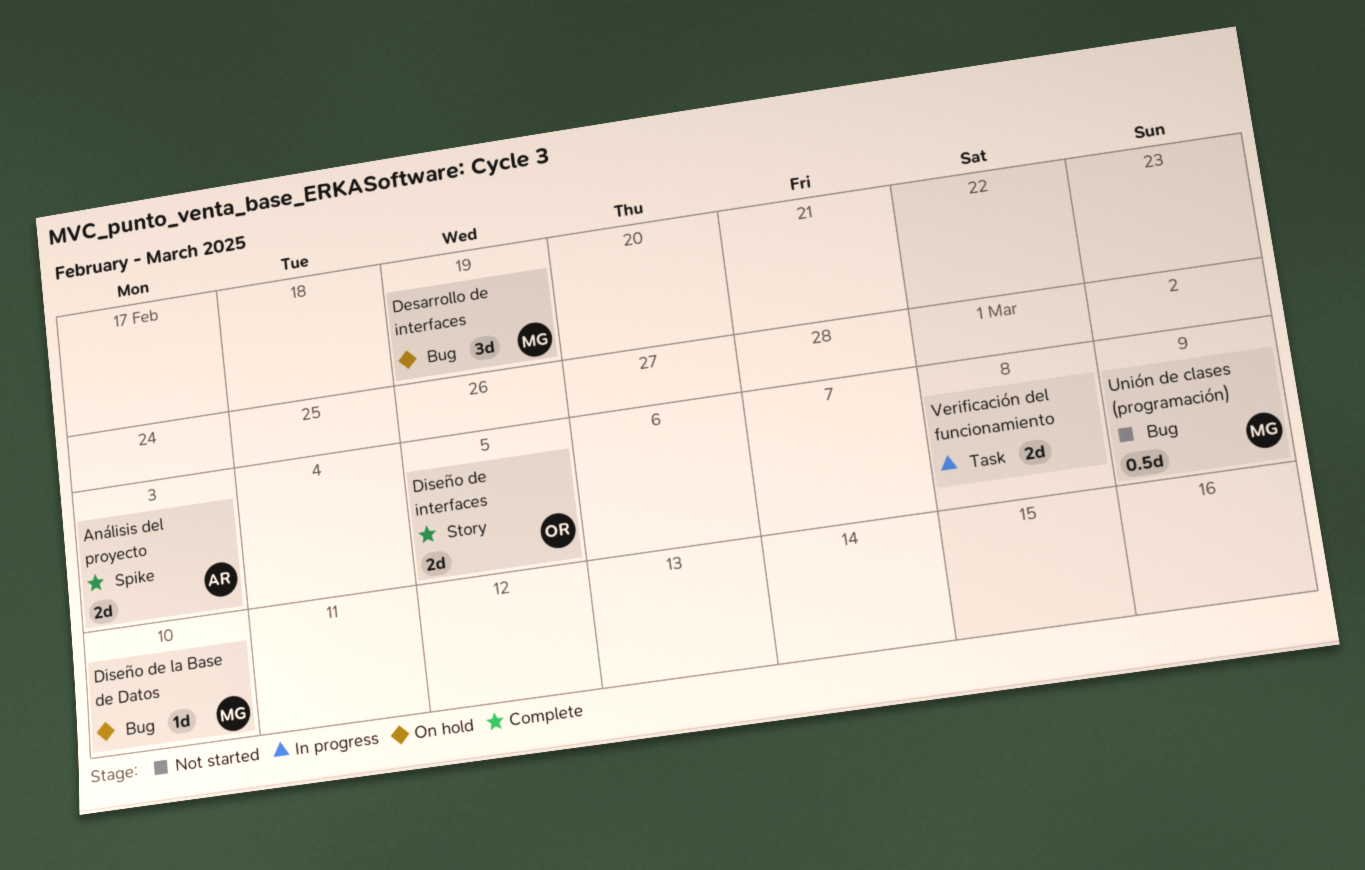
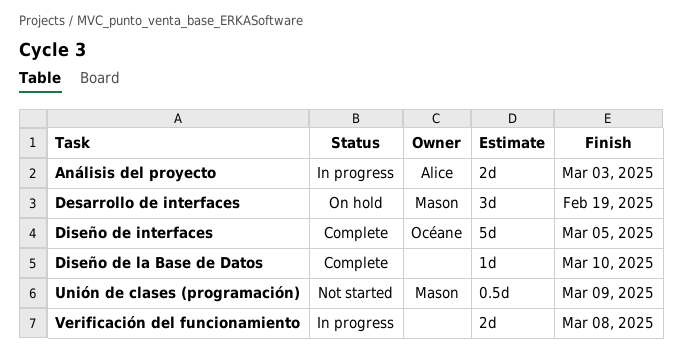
Análisis del proyecto, status: Complete -> In progress
Diseño de interfaces, estimate: 2d -> 5d
Diseño de la Base de Datos, status: On hold -> Complete
Diseño de la Base de Datos, owner: Mason -> none

